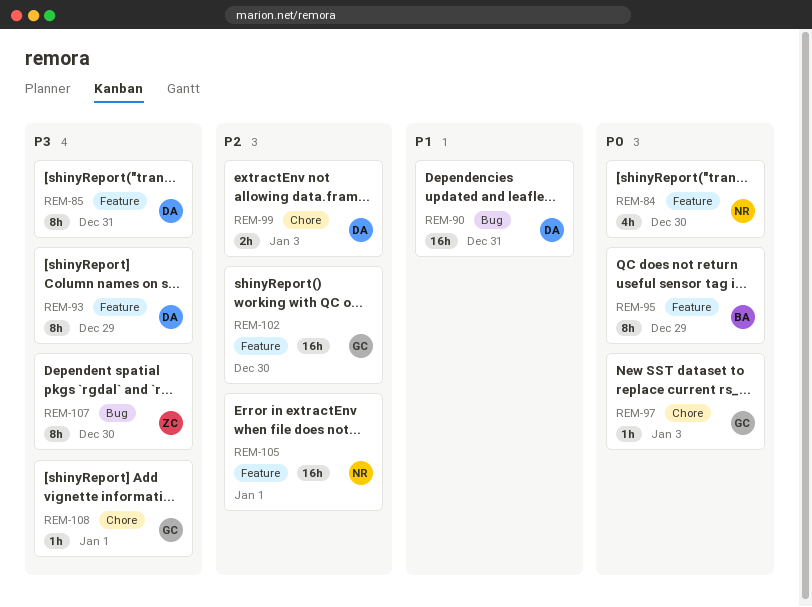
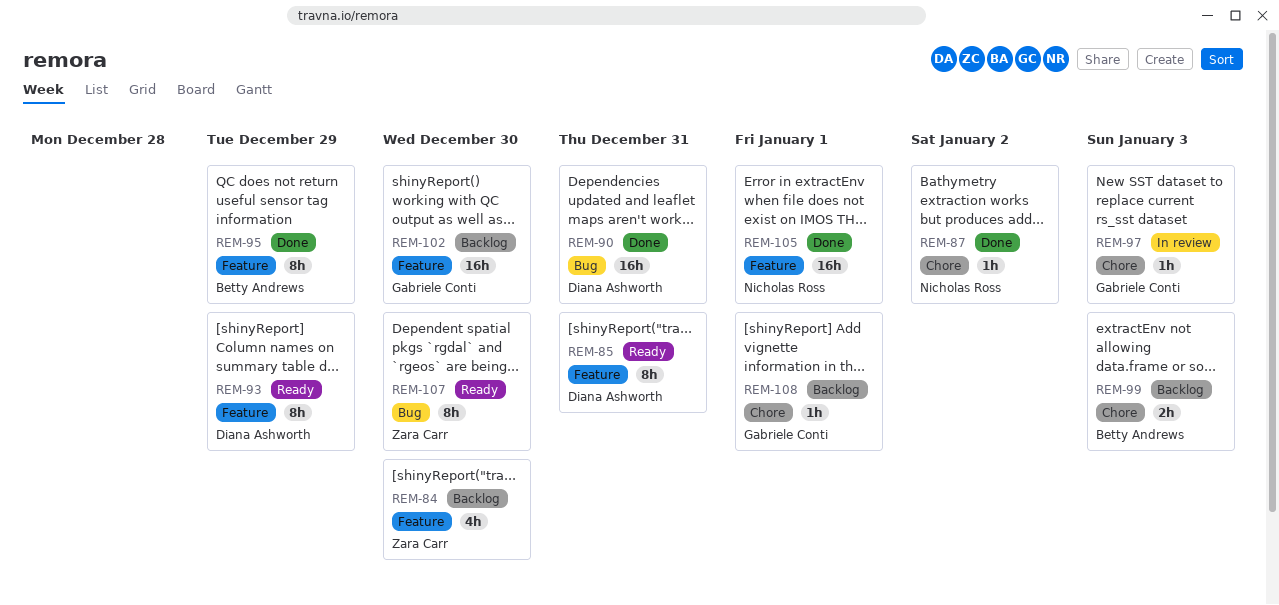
REM-84, owner: Nicholas Ross -> Zara Carr
REM-87: none -> present
REM-99, owner: Diana Ashworth -> Betty Andrews

